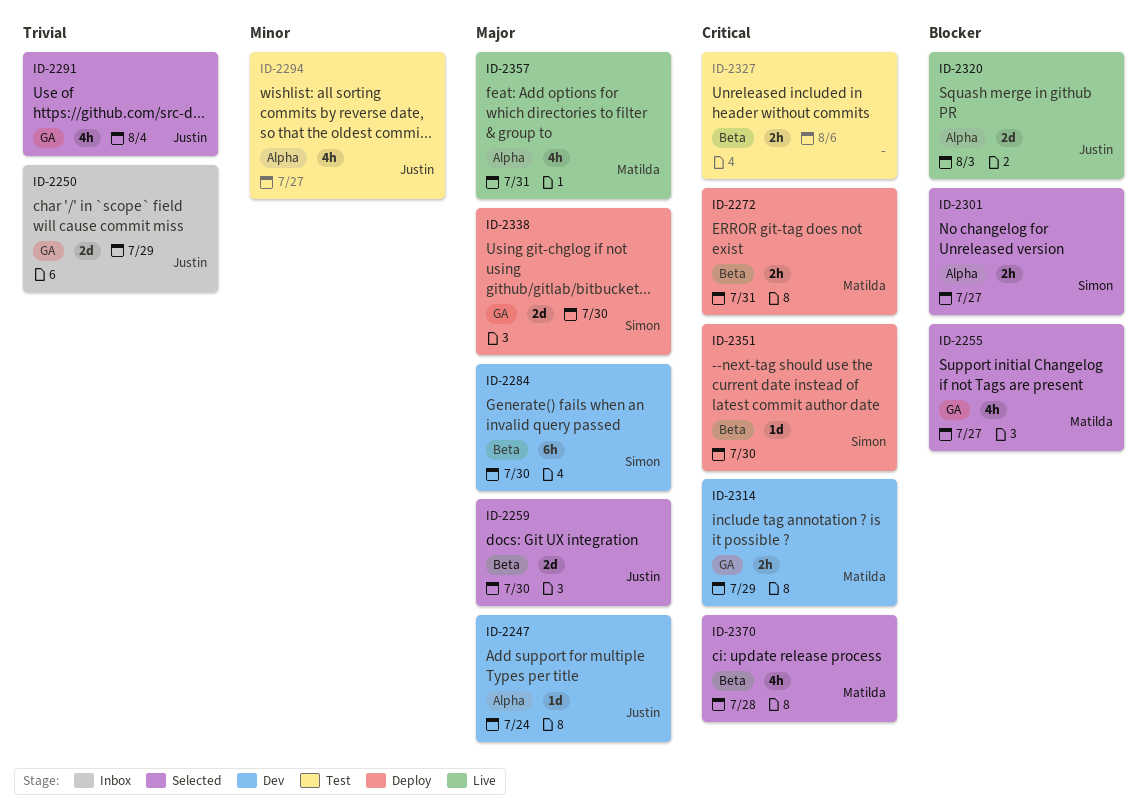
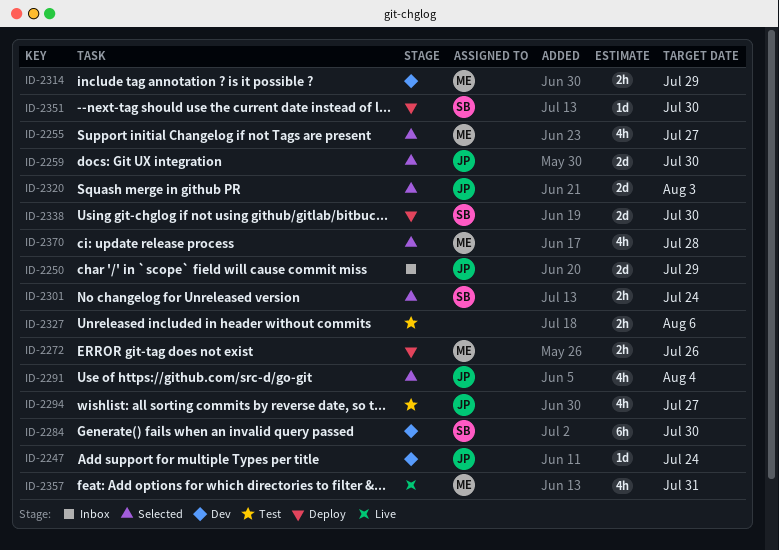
ID-2272, due: Jul 31 -> Jul 26
ID-2301, due: Jul 27 -> Jul 24
ID-2320, status: Live -> Selected

